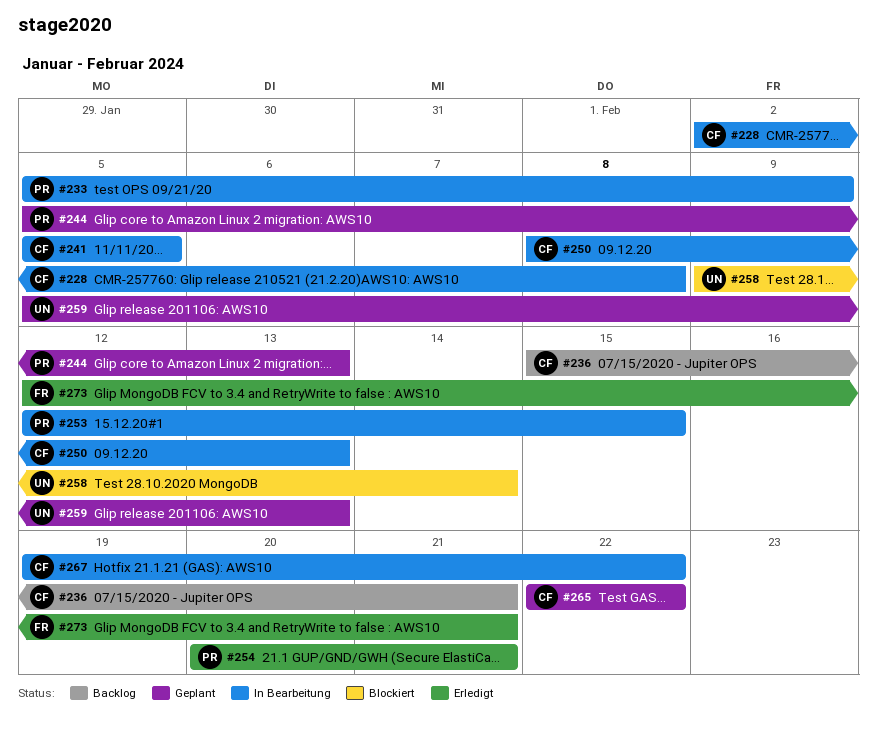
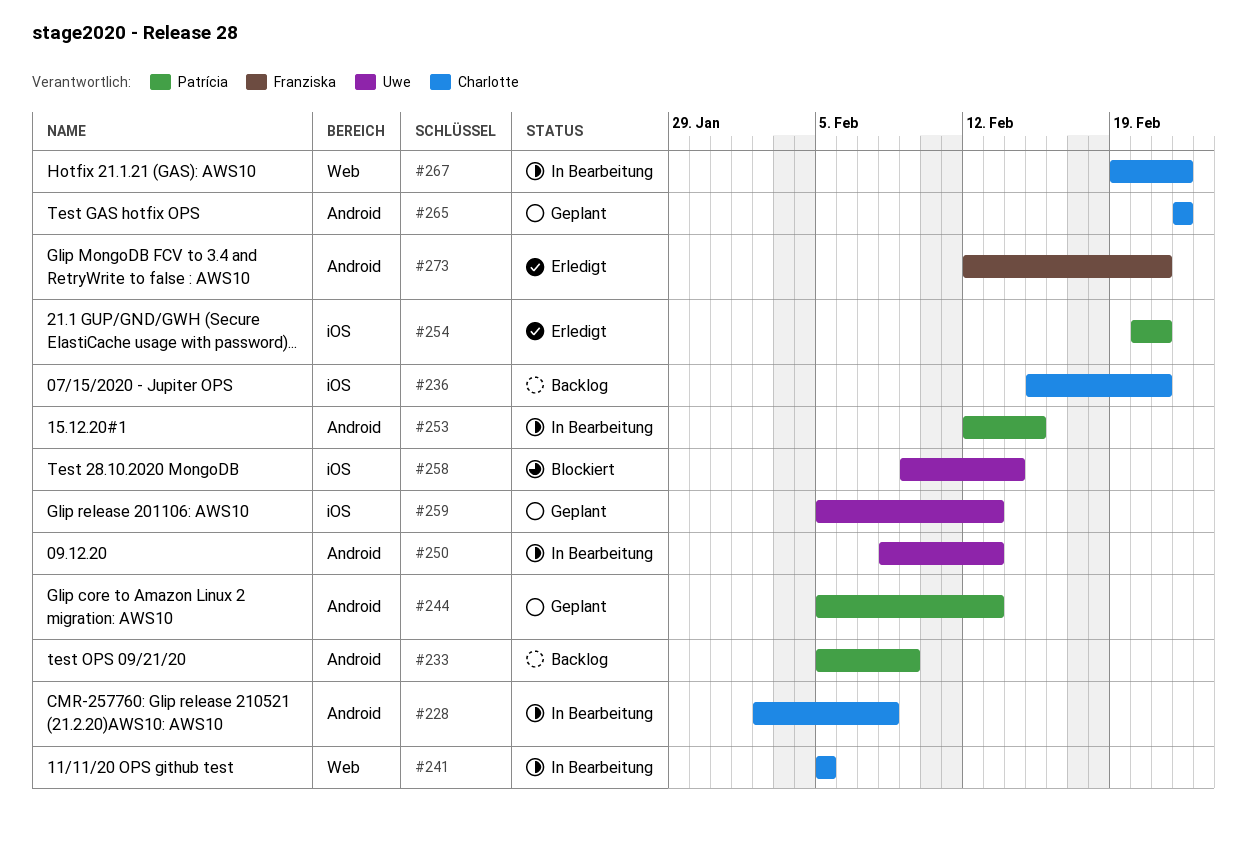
#233, status: In Bearbeitung -> Backlog
#250, owner: Charlotte -> Uwe

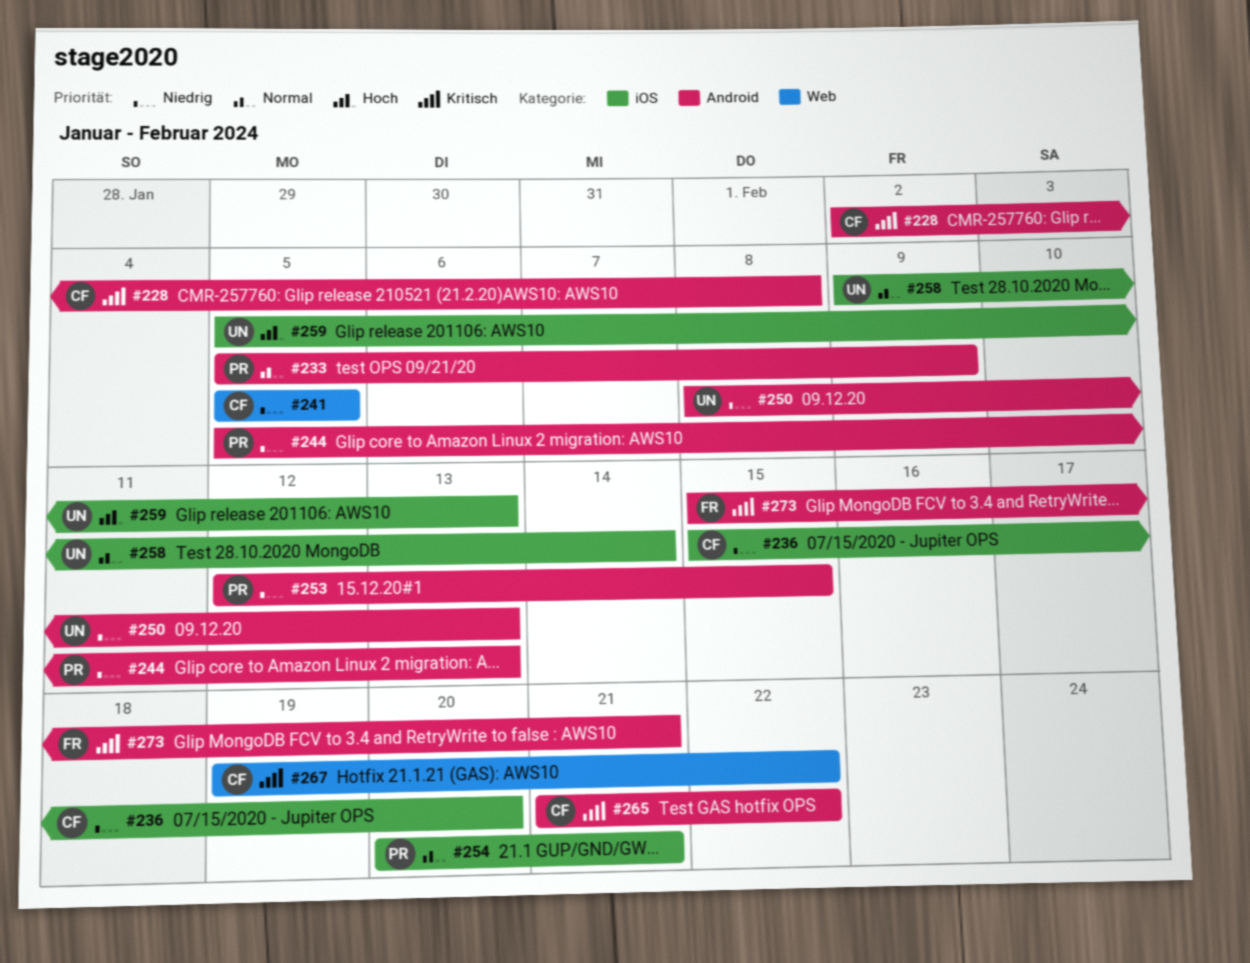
#236, due: Feb 21 -> Feb 20
#265, start: Feb 22 -> Feb 21
#273, start: Feb 12 -> Feb 15

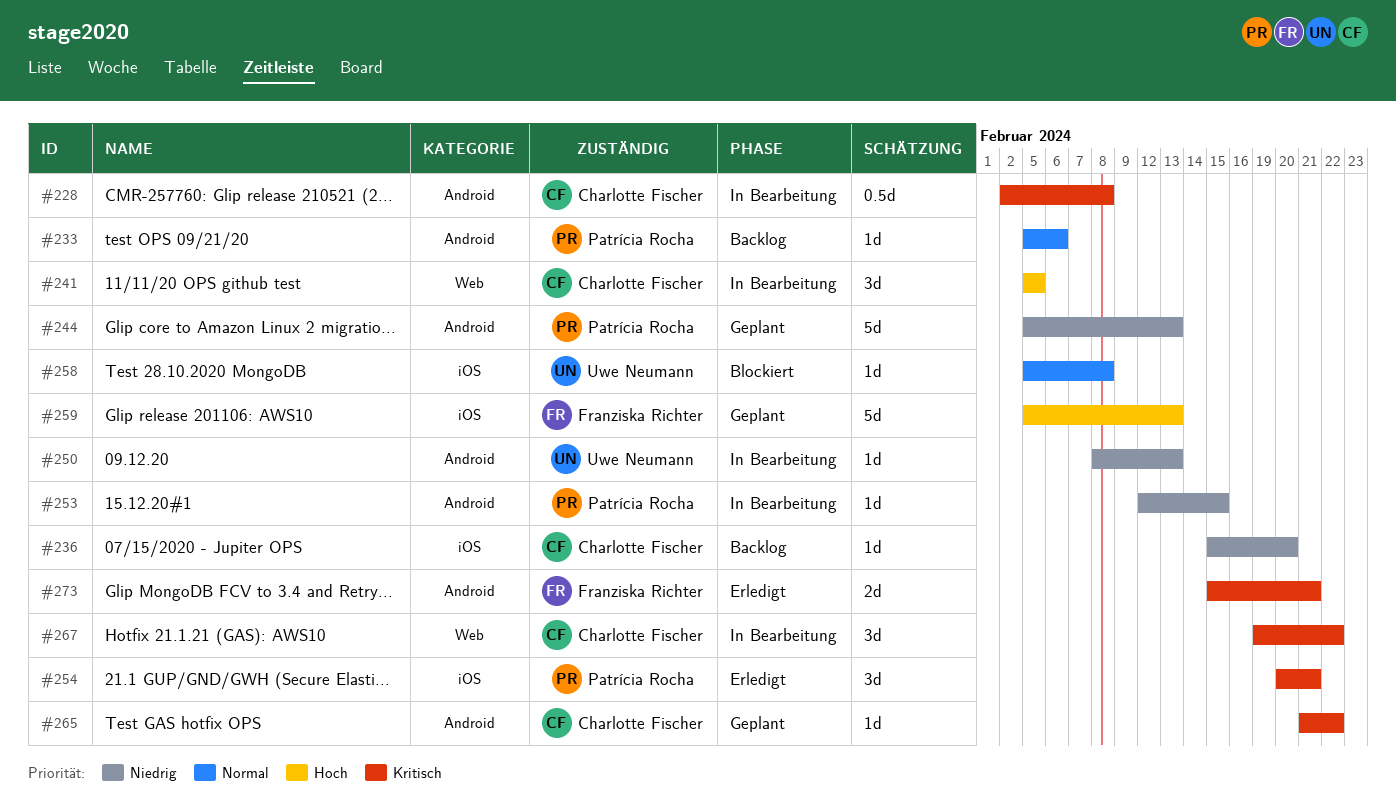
#233, due: Feb 9 -> Feb 6
#241, priority: Niedrig -> Hoch
#254, priority: Normal -> Kritisch
#258, start: Feb 9 -> Feb 5
#258, due: Feb 14 -> Feb 8
#259, owner: Uwe Neumann -> Franziska Richter

